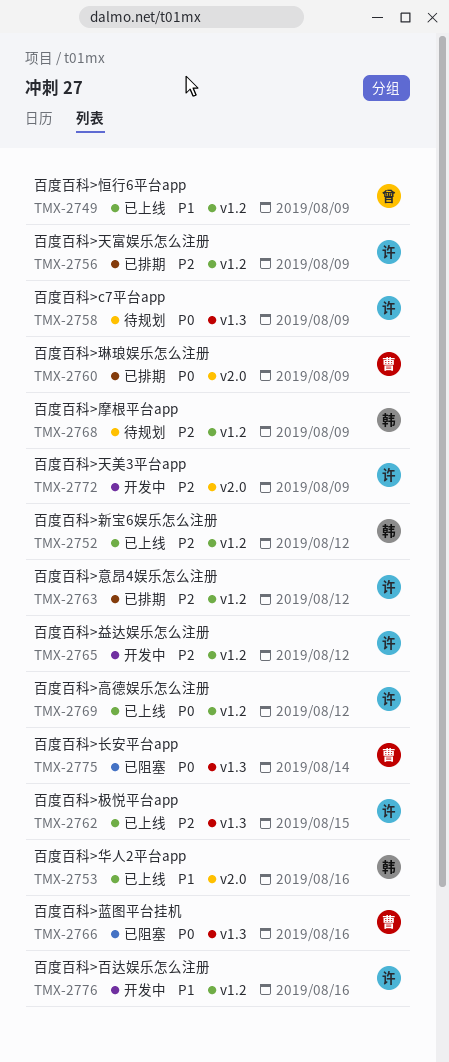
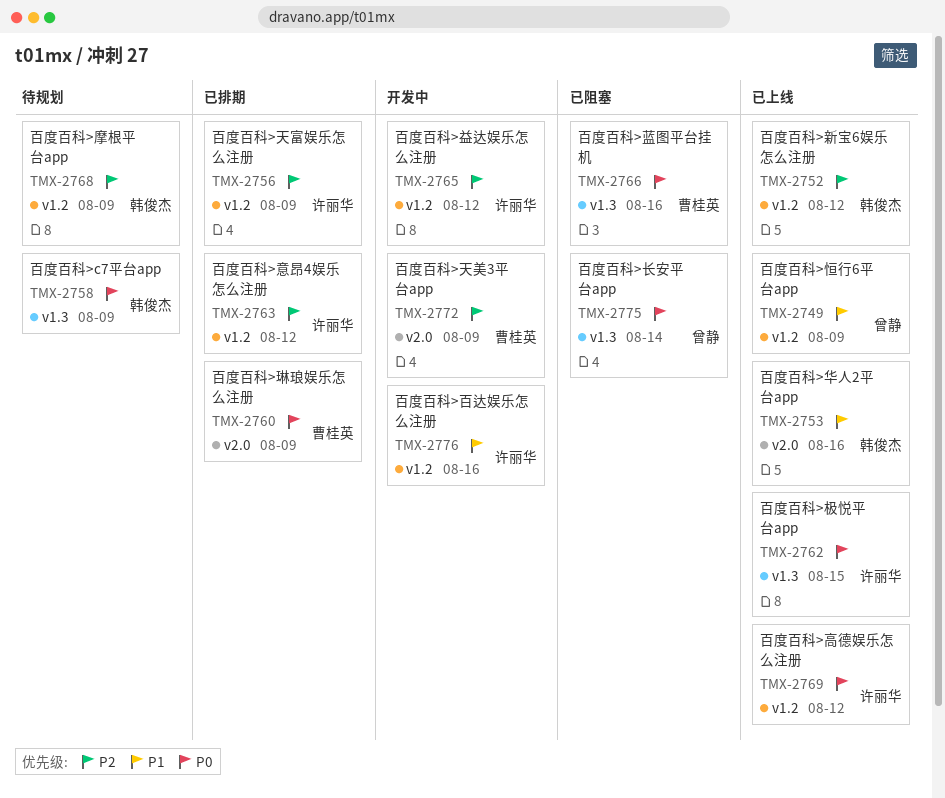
TMX-2758, owner: 许丽华 -> 韩俊杰
TMX-2762, priority: P2 -> P0
TMX-2772, owner: 许丽华 -> 曹桂英
TMX-2775, owner: 曹桂英 -> 曾静

